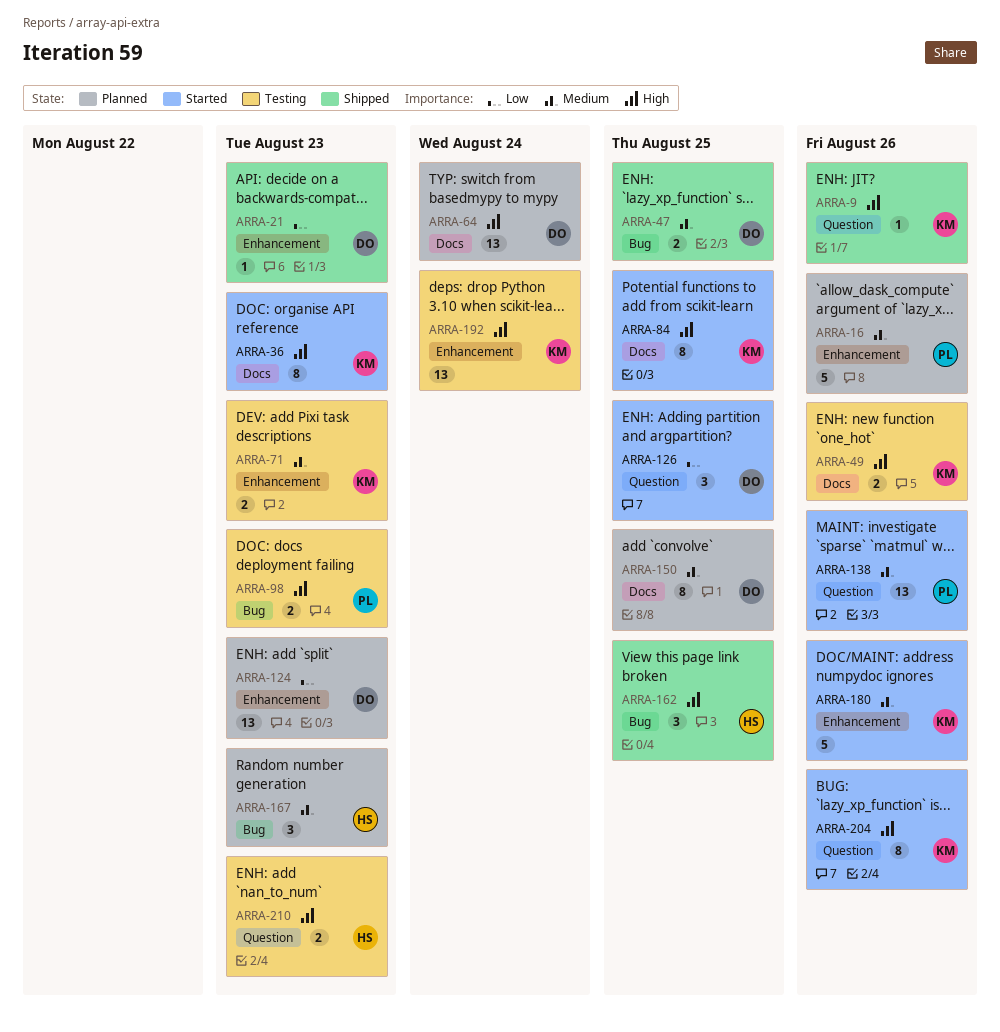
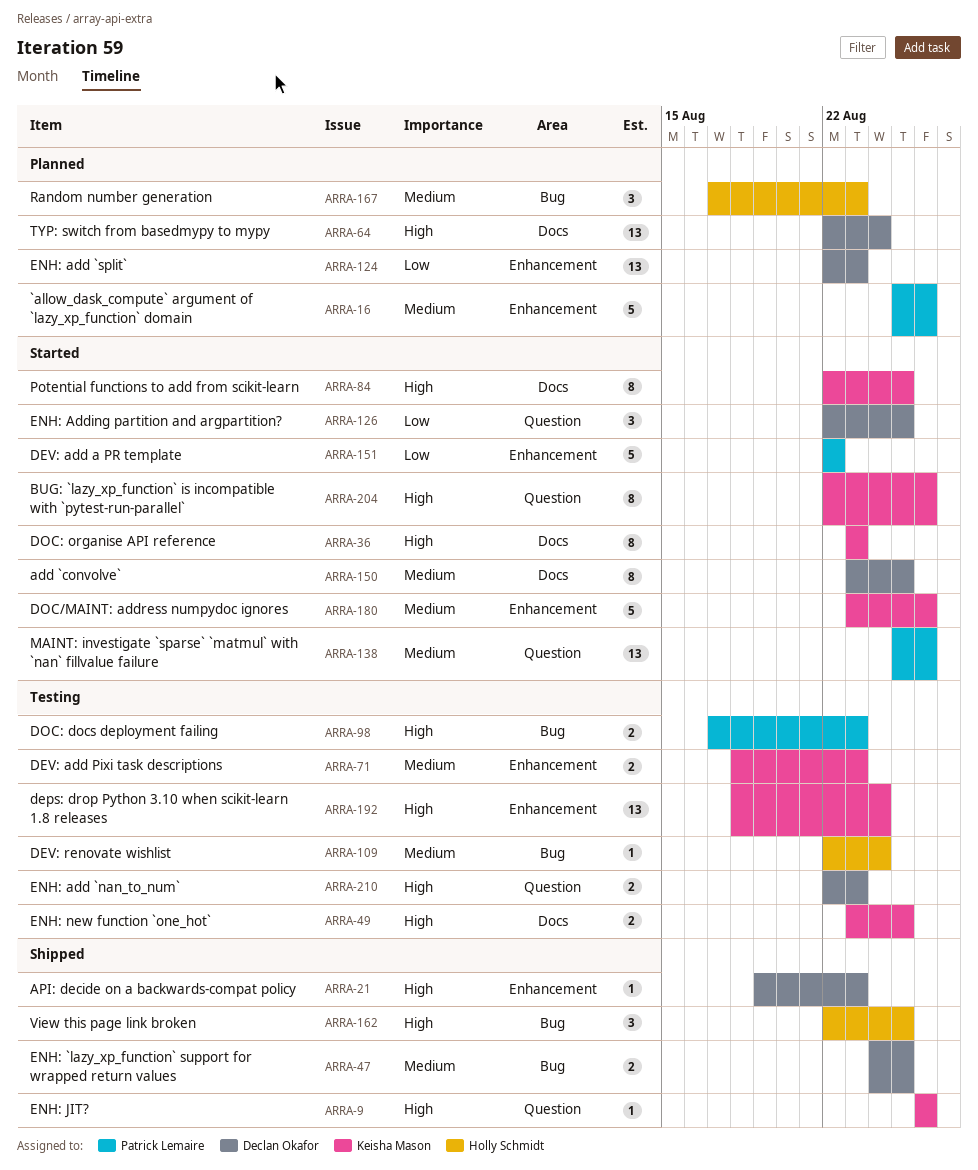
ARRA-21, priority: Low -> High
ARRA-49, due: Aug 26 -> Aug 25
ARRA-109: none -> present
ARRA-150, status: Planned -> Started
ARRA-151: none -> present
ARRA-210, owner: Holly Schmidt -> Declan Okafor

